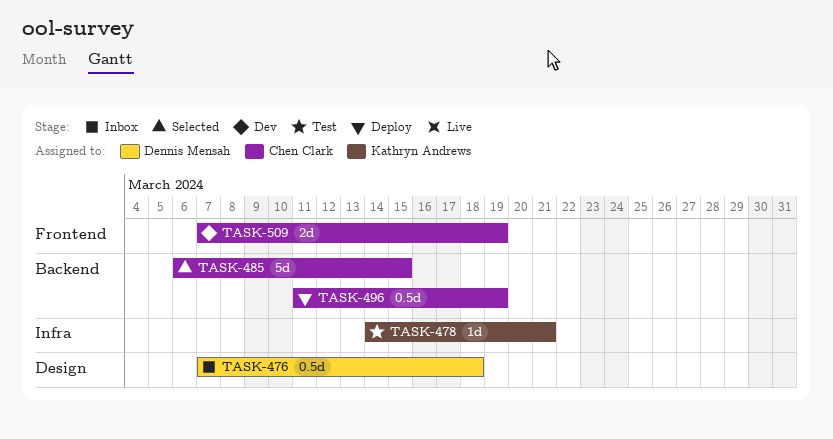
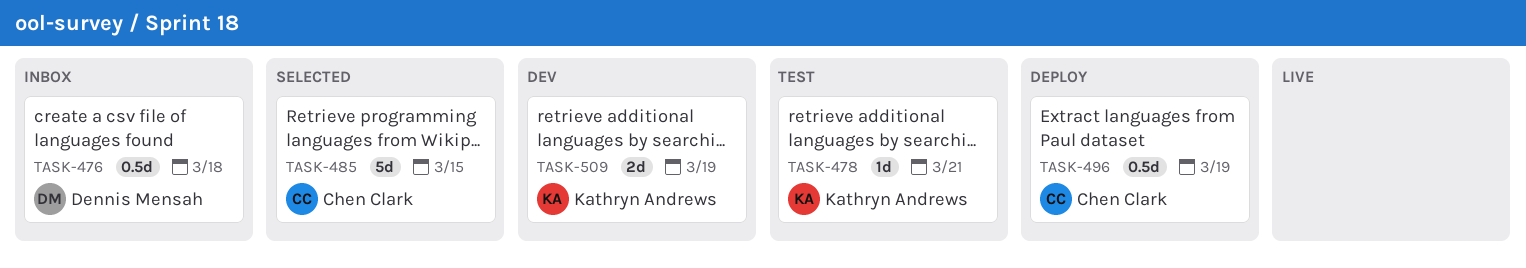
TASK-509, owner: Chen Clark -> Kathryn Andrews

